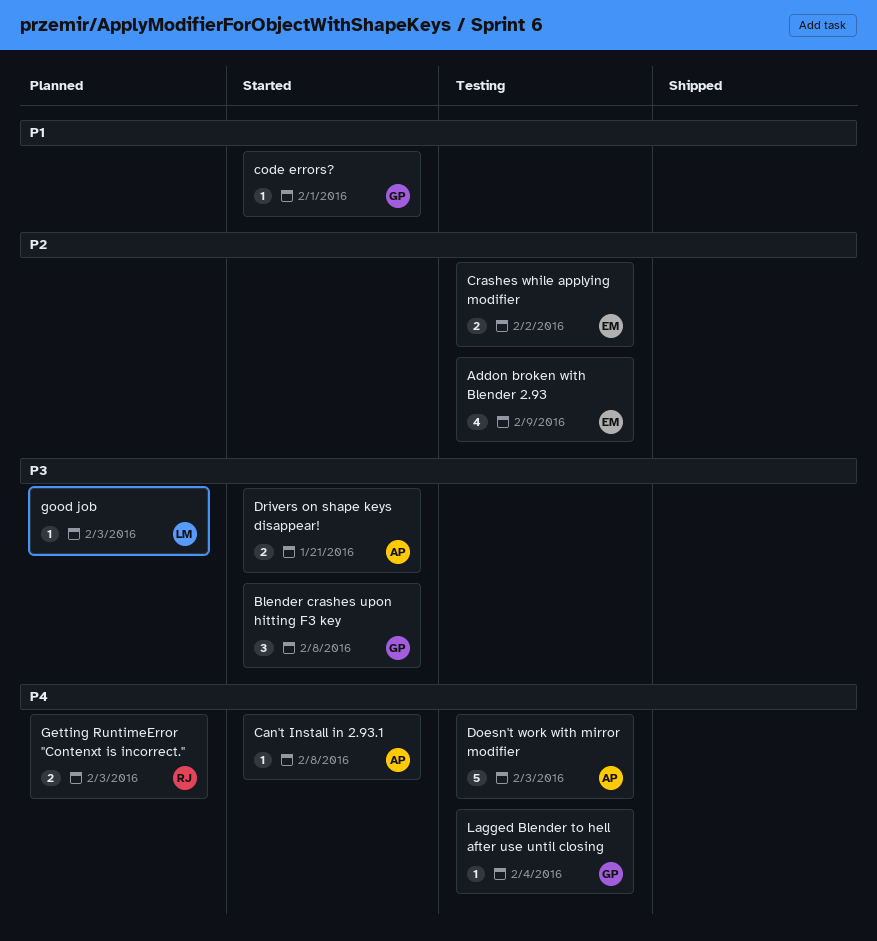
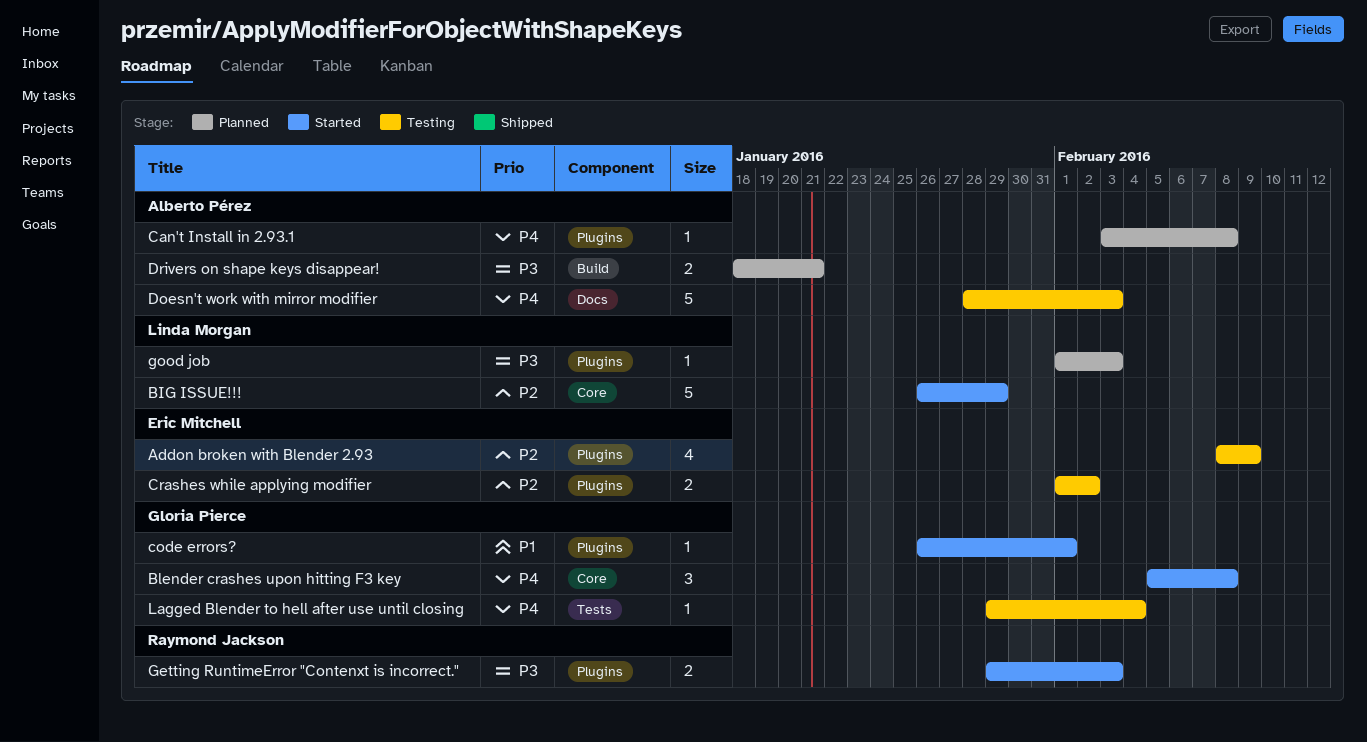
BIG ISSUE!!!: none -> present
Blender crashes upon hitting F3 key, priority: P3 -> P4
Can't Install in 2.93.1, status: Started -> Planned
Drivers on shape keys disappear!, status: Started -> Planned
Getting RuntimeError "Contenxt is incorrect.", status: Planned -> Started
Getting RuntimeError "Contenxt is incorrect.", priority: P4 -> P3

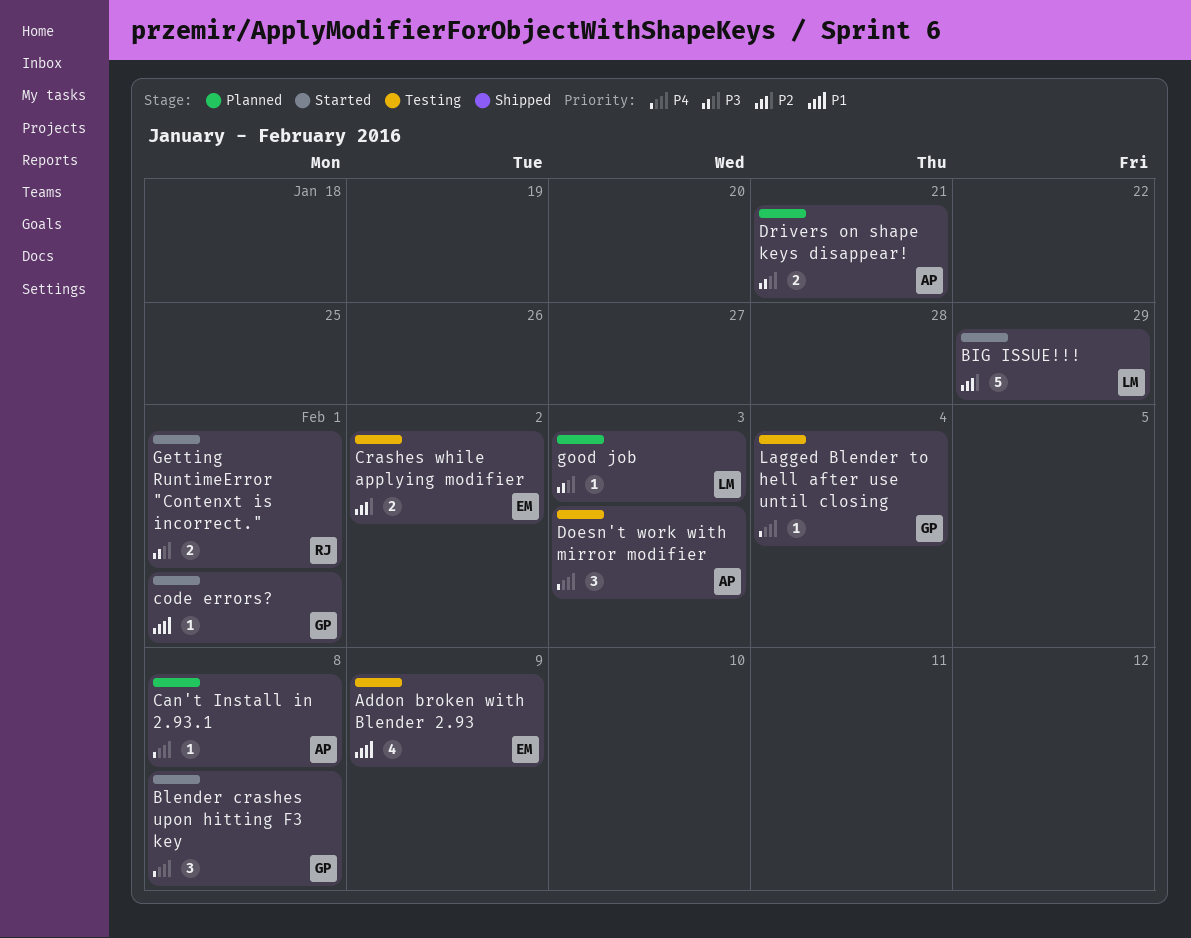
Addon broken with Blender 2.93, priority: P2 -> P1
Doesn't work with mirror modifier, estimate: 5 -> 3
Getting RuntimeError "Contenxt is incorrect.", due: Feb 3 -> Feb 1

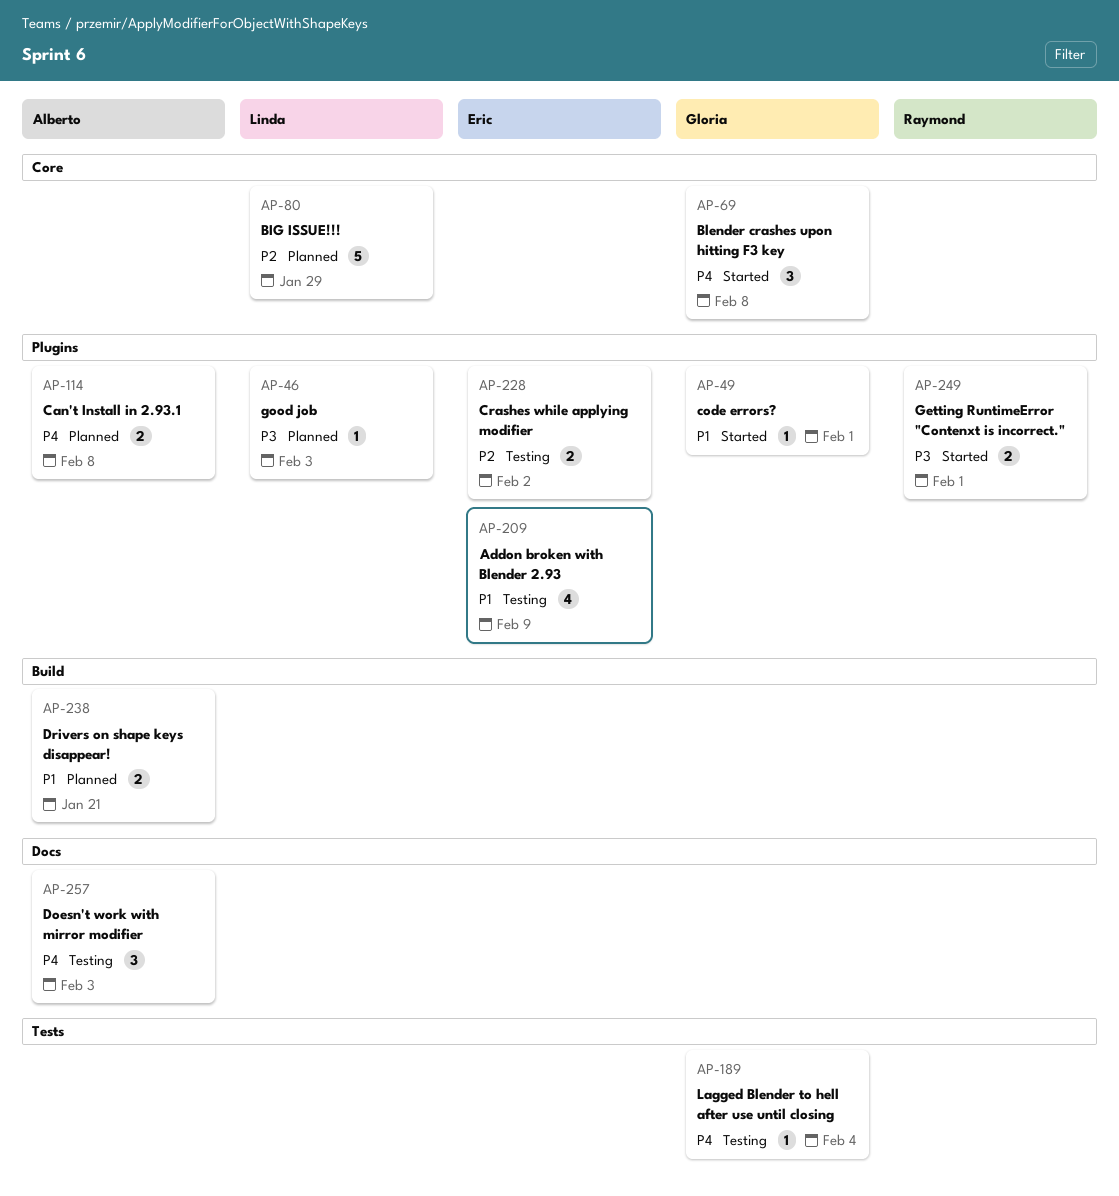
BIG ISSUE!!!, status: Started -> Planned
Can't Install in 2.93.1, estimate: 1 -> 2
Drivers on shape keys disappear!, priority: P3 -> P1

